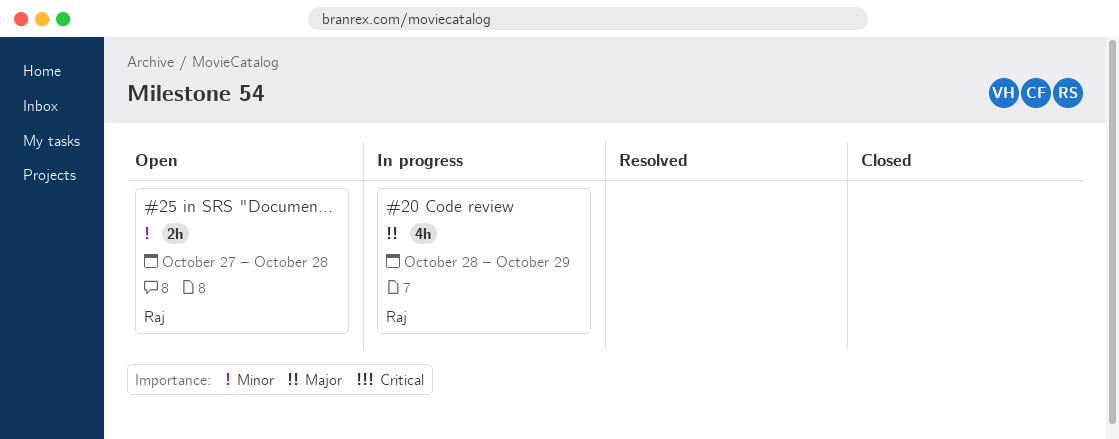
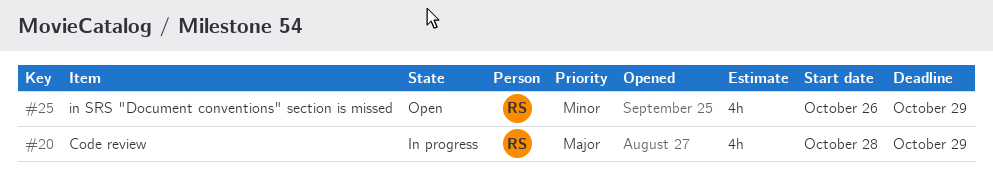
#25, estimate: 2h -> 4h
#25, start: Oct 27 -> Oct 26
#25, due: Oct 28 -> Oct 29

